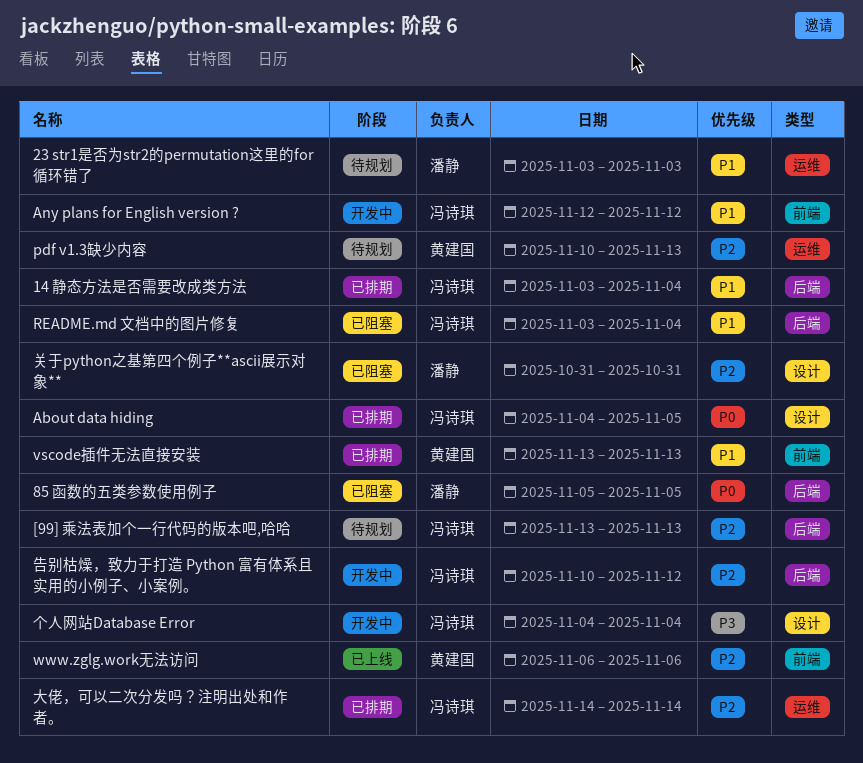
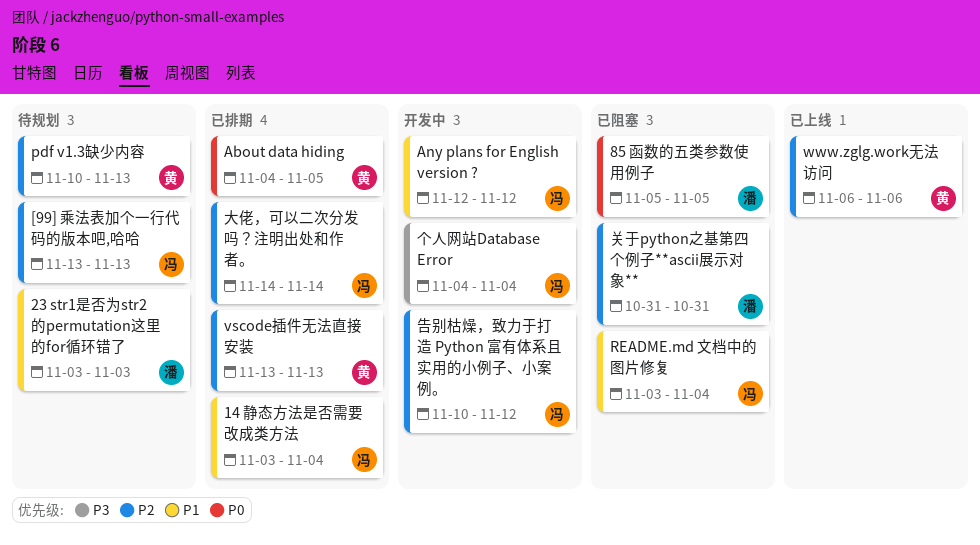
About data hiding, owner: 冯诗琪 -> 黄建国
vscode插件无法直接安装, priority: P1 -> P2

